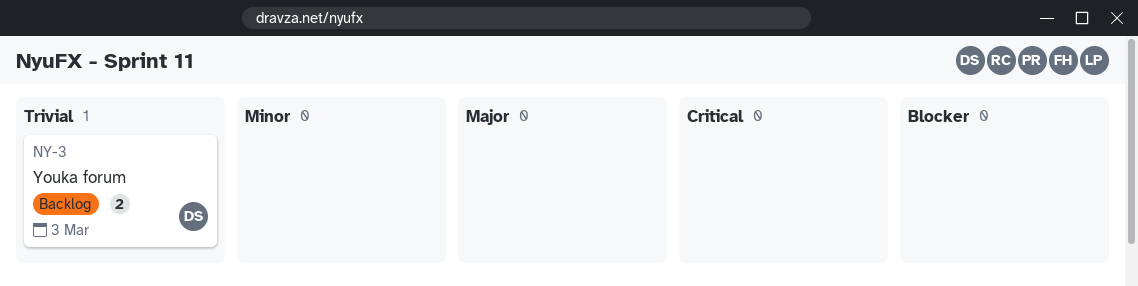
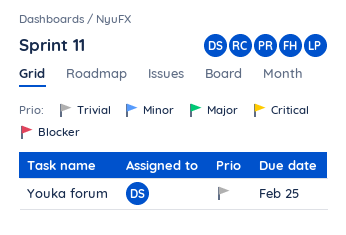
Youka forum, due: Mar 3 -> Feb 25

